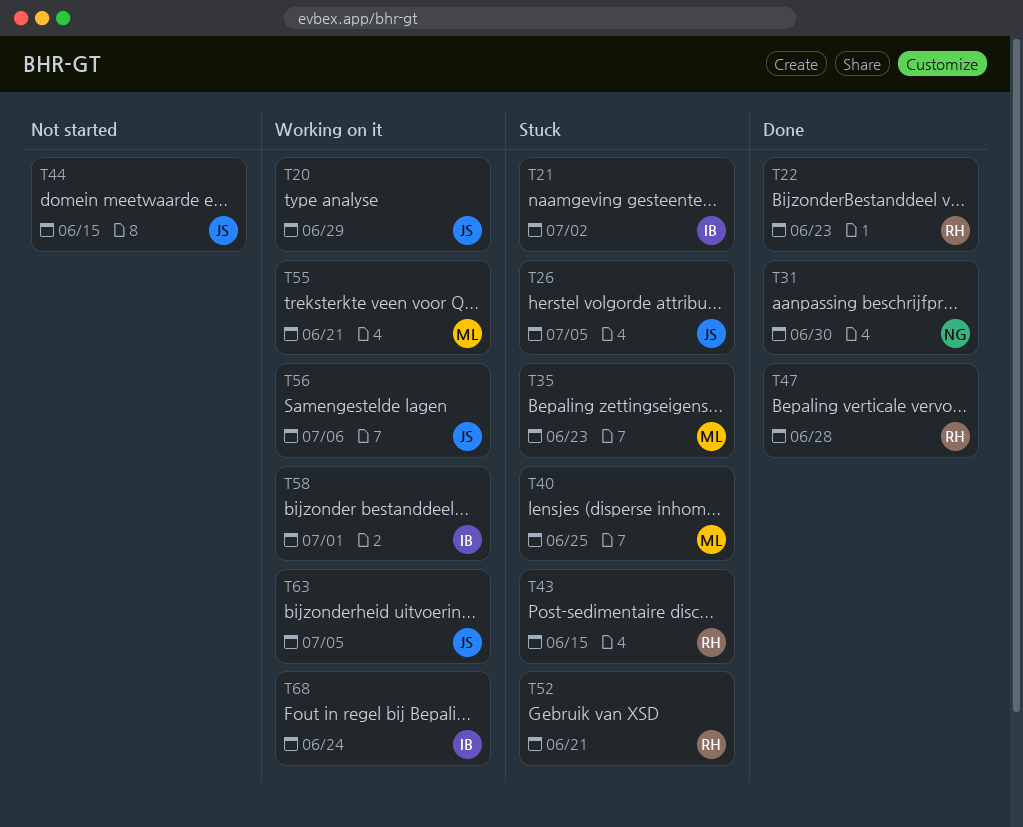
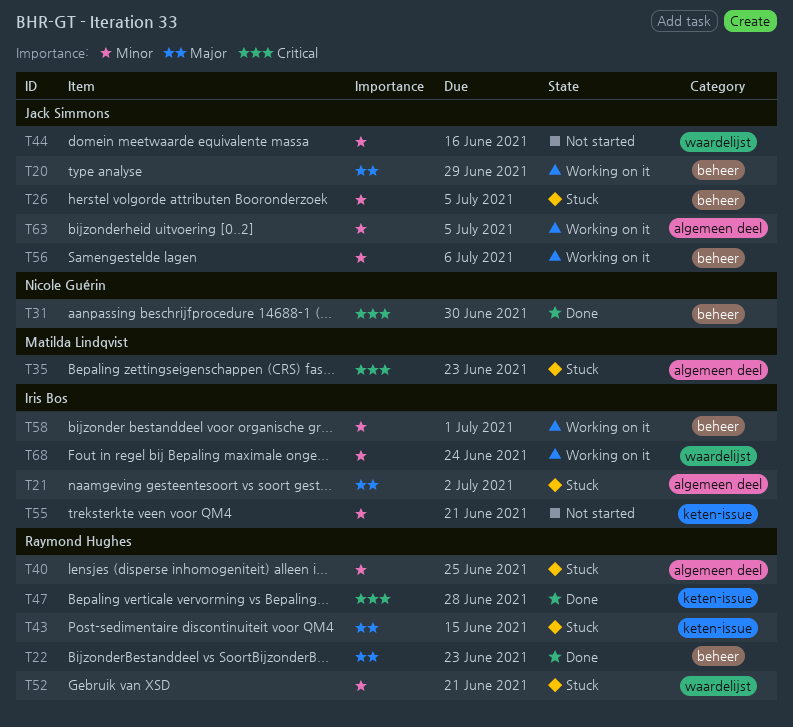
T40, owner: Matilda Lindqvist -> Raymond Hughes
T44, due: Jun 15 -> Jun 16
T55, status: Working on it -> Not started
T55, owner: Matilda Lindqvist -> Iris Bos

